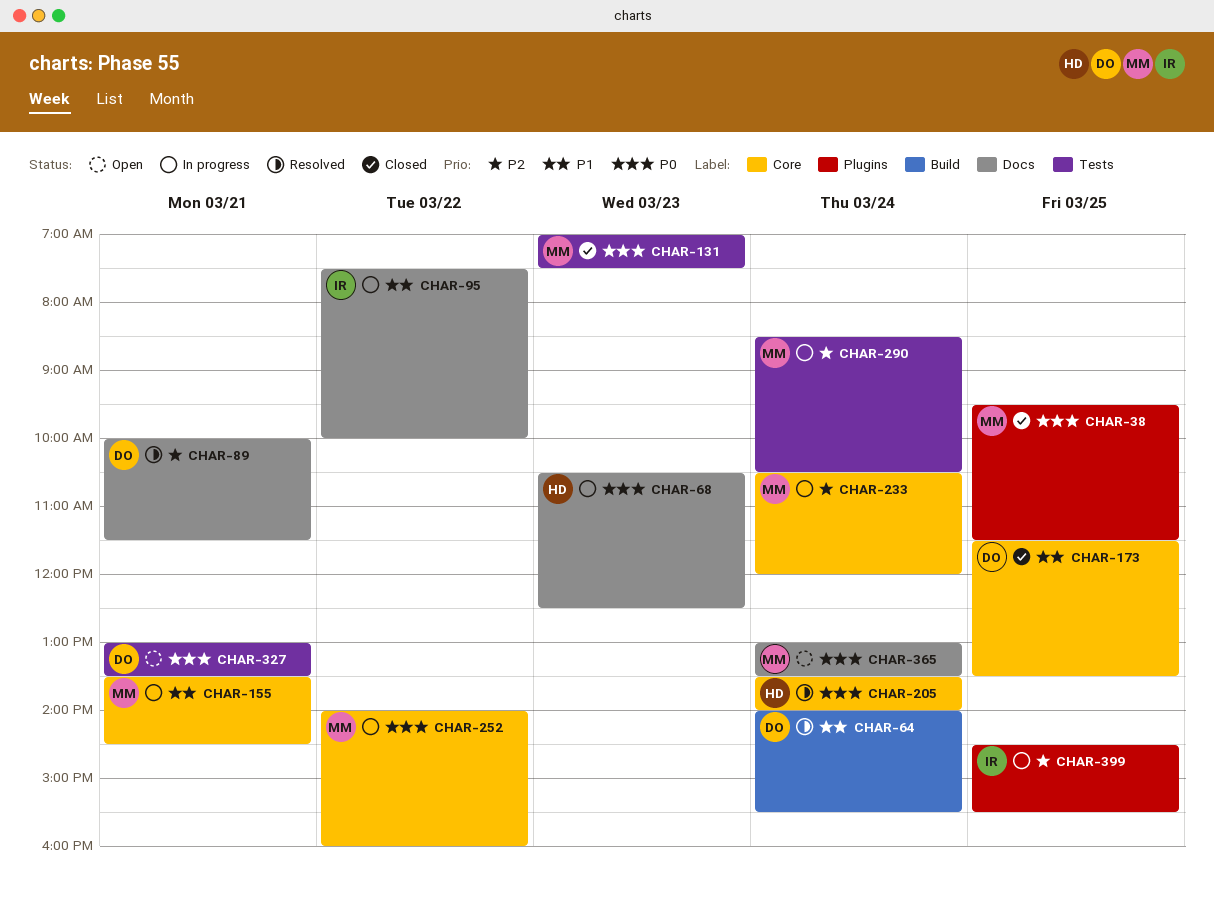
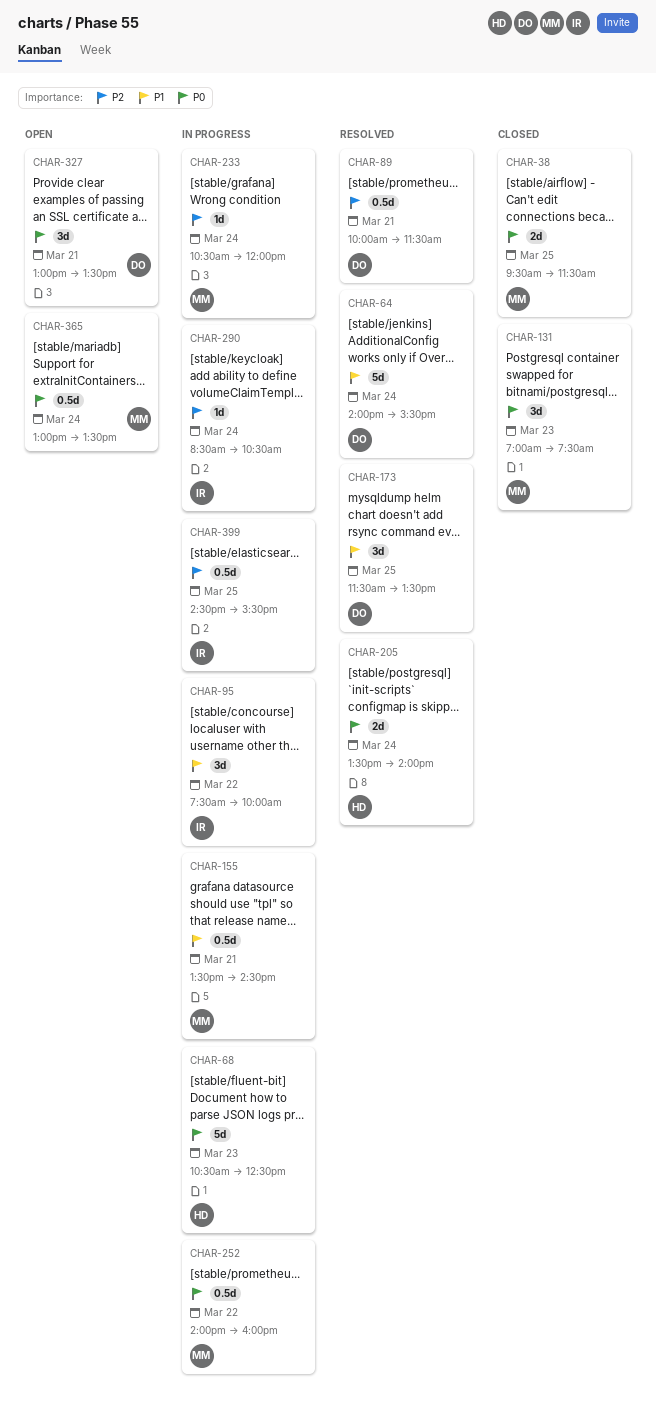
CHAR-173, status: Closed -> Resolved
CHAR-290, owner: MM -> IR

